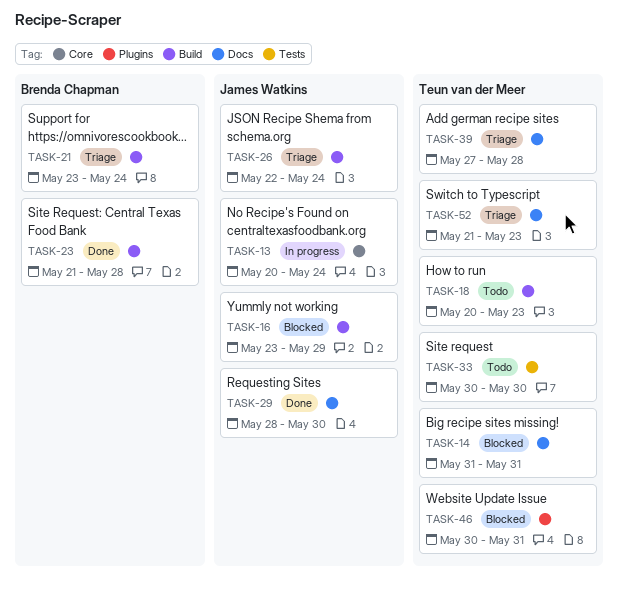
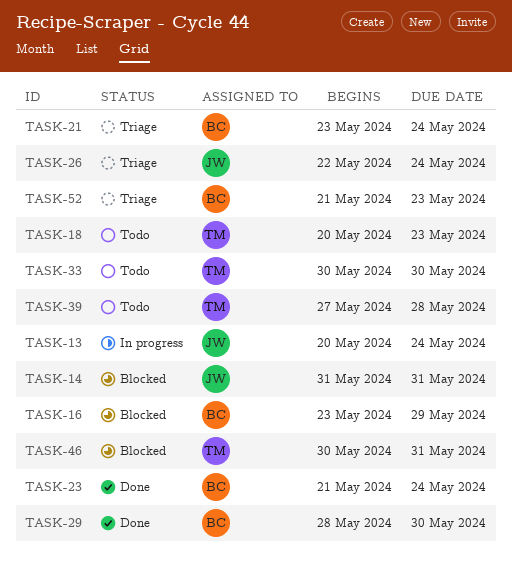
TASK-14, owner: Teun van der Meer -> James Watkins
TASK-16, owner: James Watkins -> Brenda Chapman
TASK-23, due: May 28 -> May 24
TASK-29, owner: James Watkins -> Brenda Chapman
TASK-39, status: Triage -> Todo
TASK-52, owner: Teun van der Meer -> Brenda Chapman

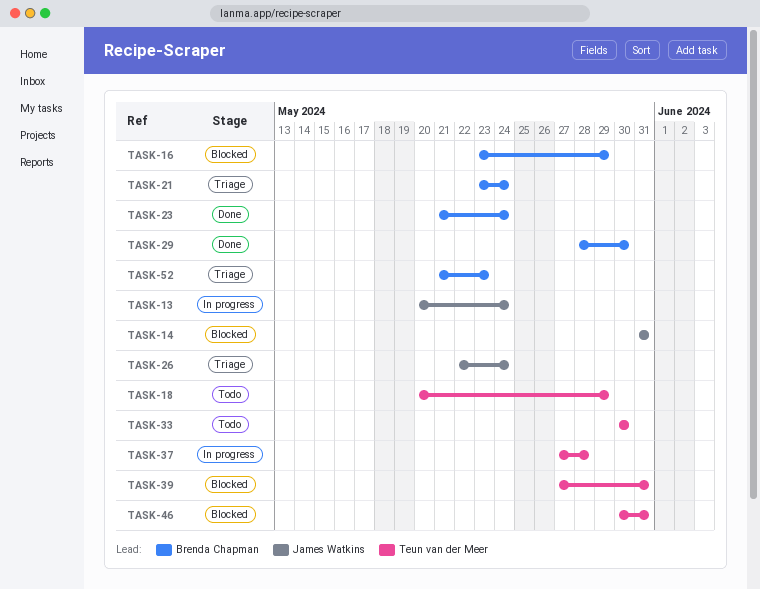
TASK-18, due: May 23 -> May 29
TASK-37: none -> present
TASK-39, status: Todo -> Blocked
TASK-39, due: May 28 -> May 31

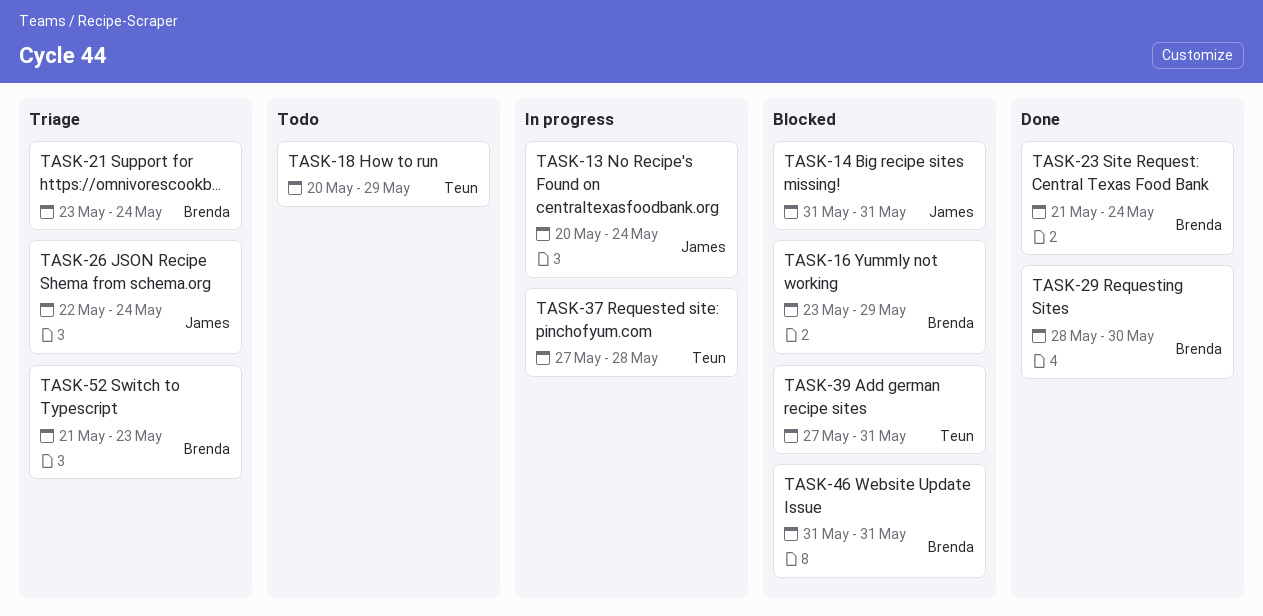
TASK-33: present -> none
TASK-46, owner: Teun van der Meer -> Brenda Chapman
TASK-46, start: May 30 -> May 31

